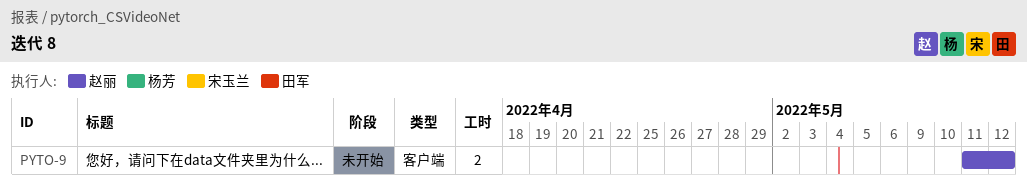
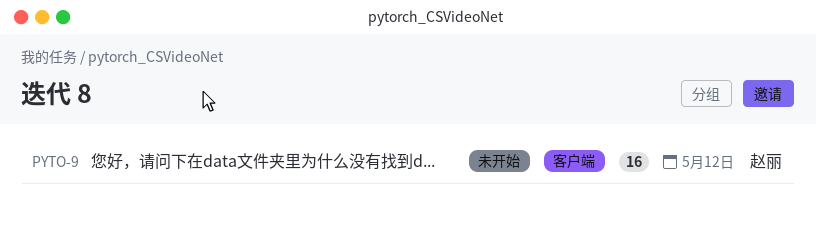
PYTO-9, estimate: 2 -> 16

